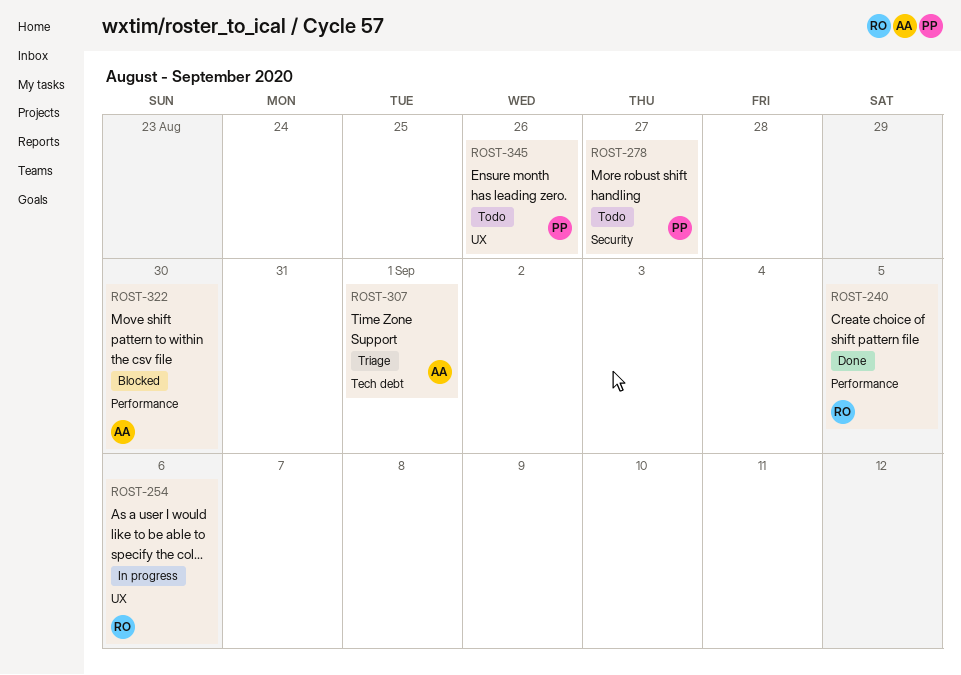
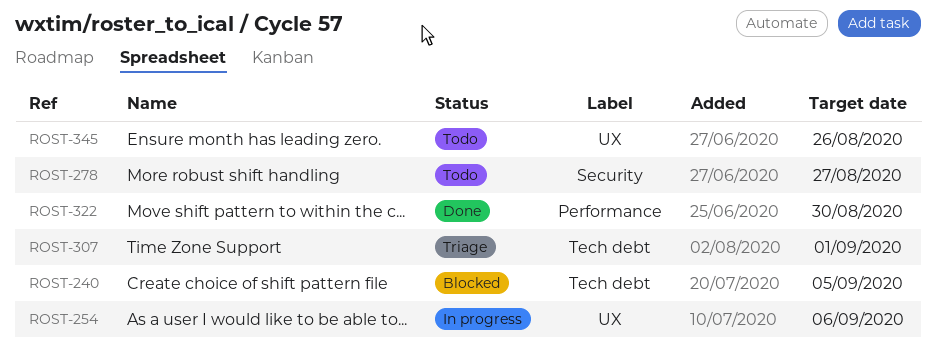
ROST-240, status: Done -> Blocked
ROST-240, label: Performance -> Tech debt
ROST-322, status: Blocked -> Done

